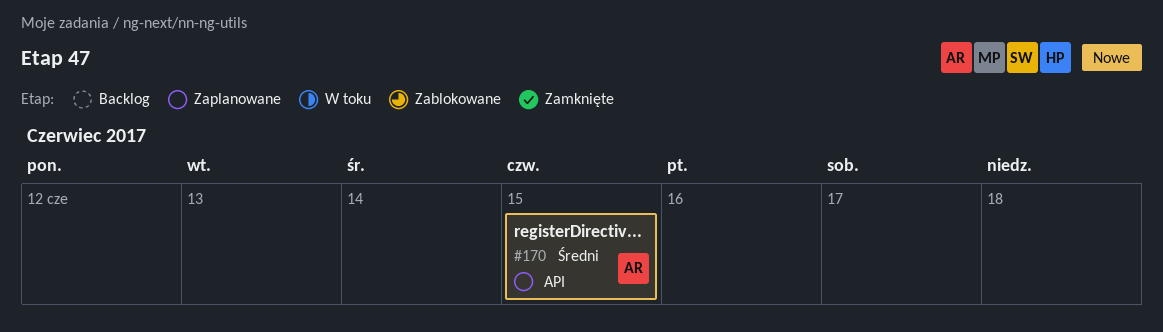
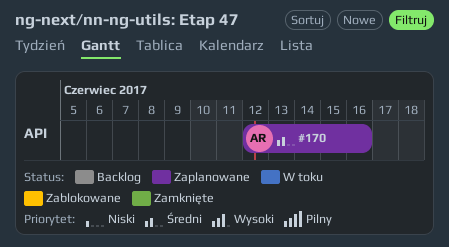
#170, due: Jun 15 -> Jun 16

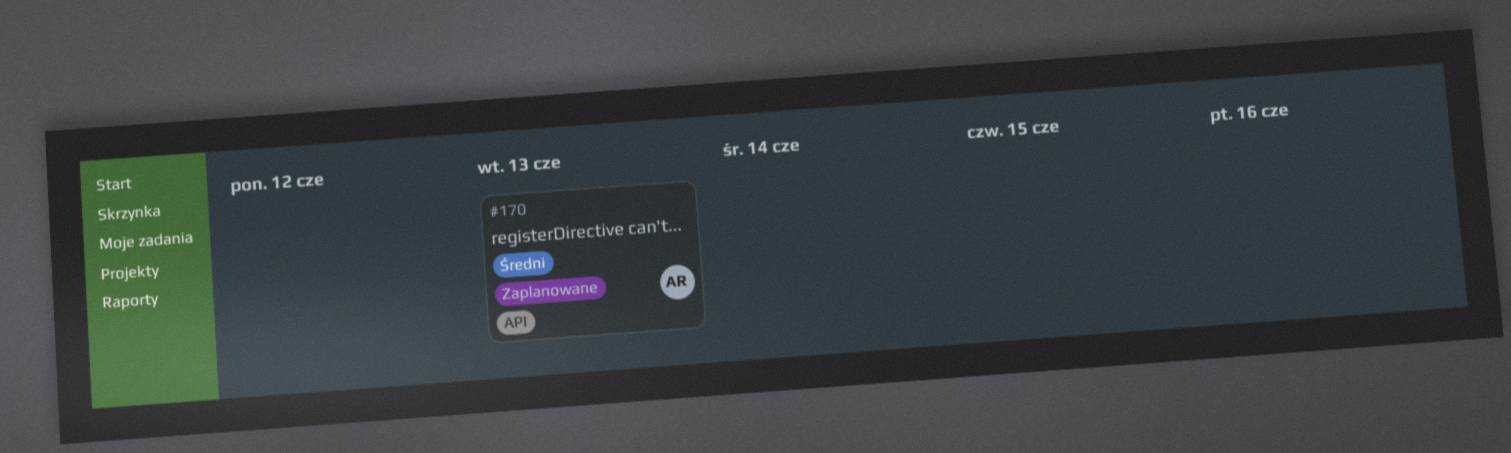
#170, due: Jun 16 -> Jun 13

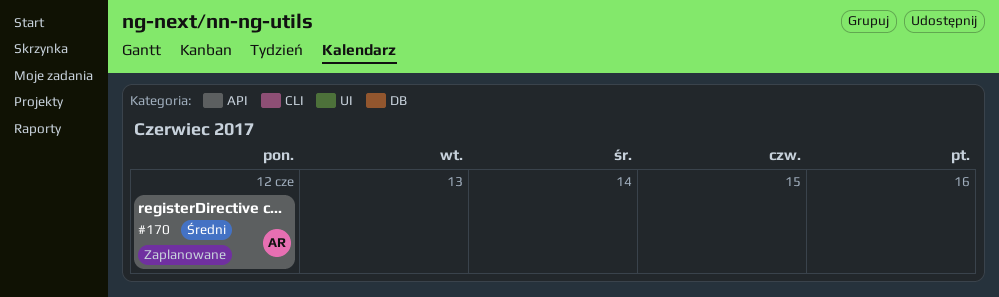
#170, due: Jun 13 -> Jun 12

